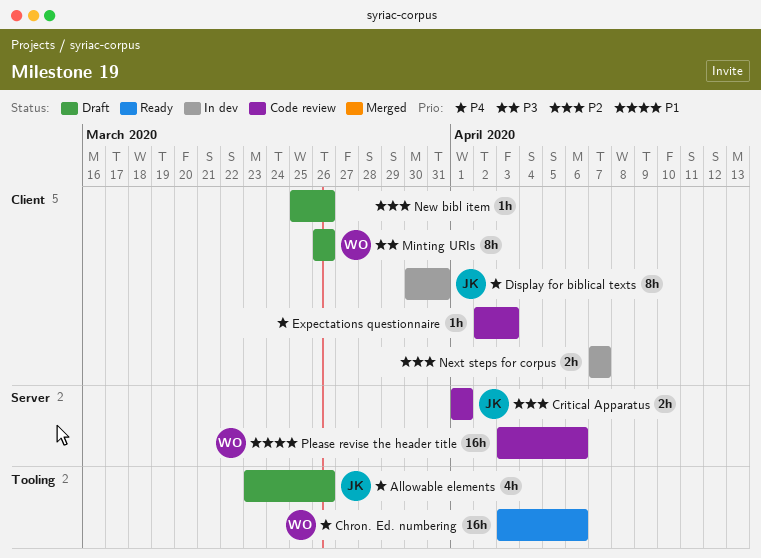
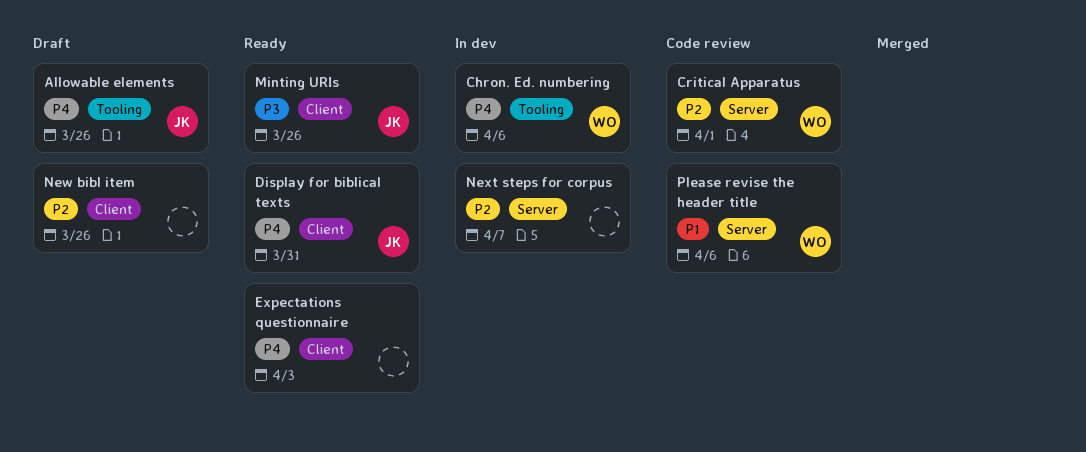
Chron. Ed. numbering, status: Ready -> In dev
Critical Apparatus, owner: JK -> WO
Display for biblical texts, status: In dev -> Ready
Expectations questionnaire, status: Code review -> Ready
Minting URIs, status: Draft -> Ready
Minting URIs, owner: WO -> JK
Next steps for corpus, label: Client -> Server

